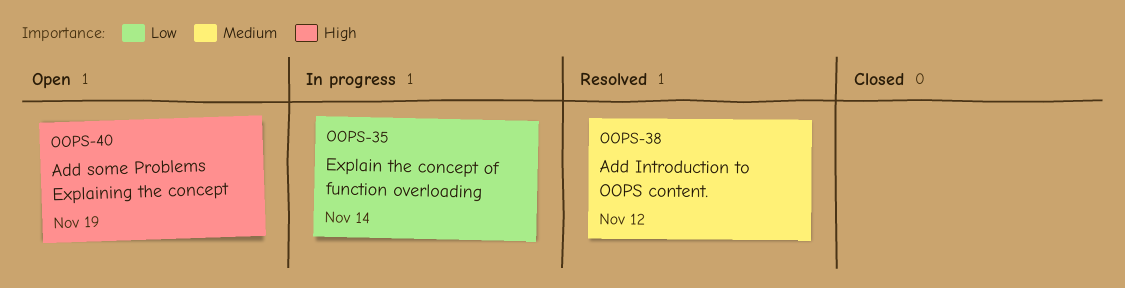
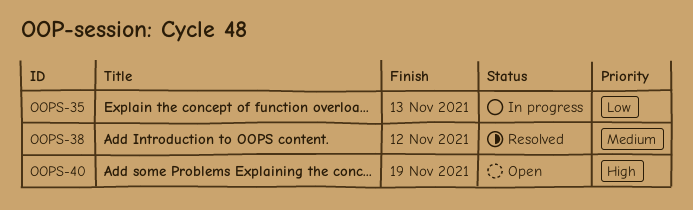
OOPS-35, due: Nov 14 -> Nov 13

